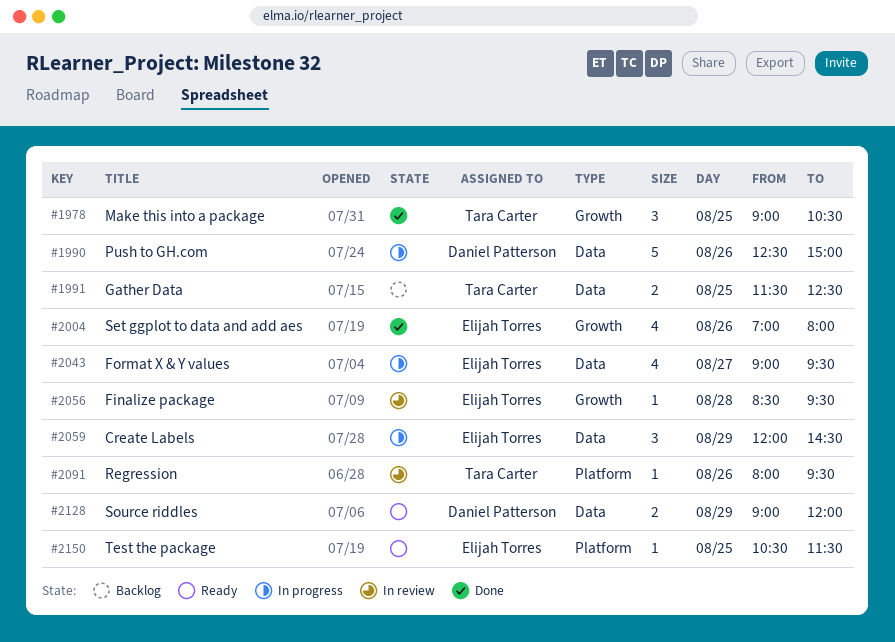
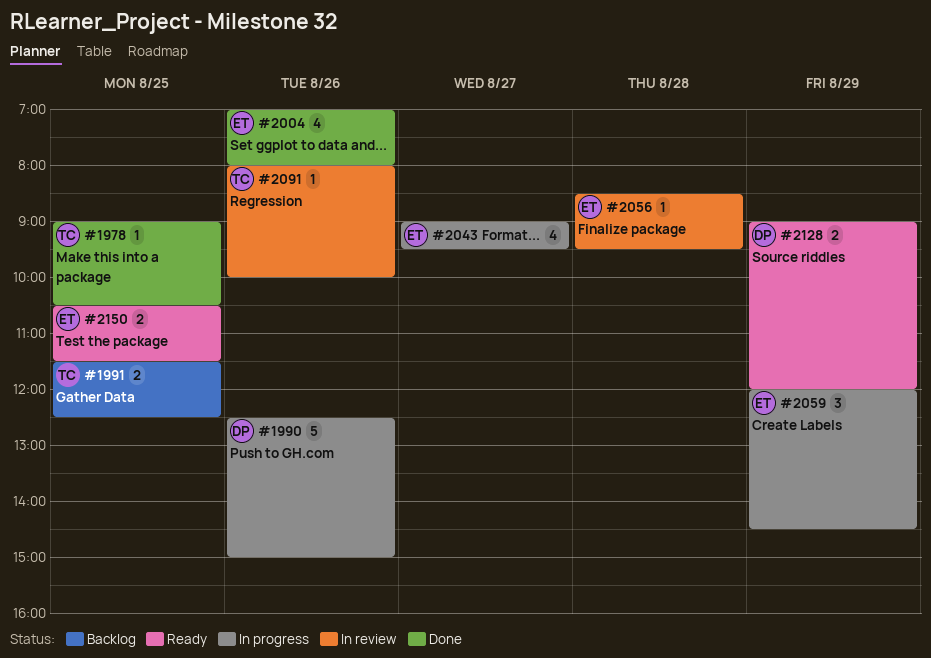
#1978, estimate: 3 -> 1
#2091, ends: 09:30 -> 10:00
#2150, estimate: 1 -> 2

